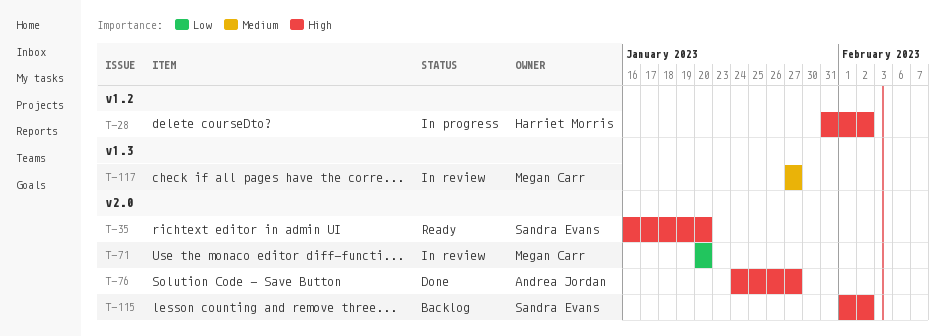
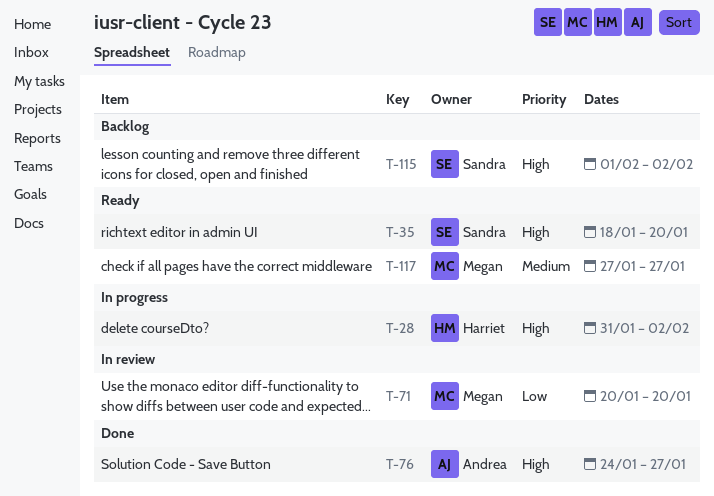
T-35, start: Jan 16 -> Jan 18
T-117, status: In review -> Ready

